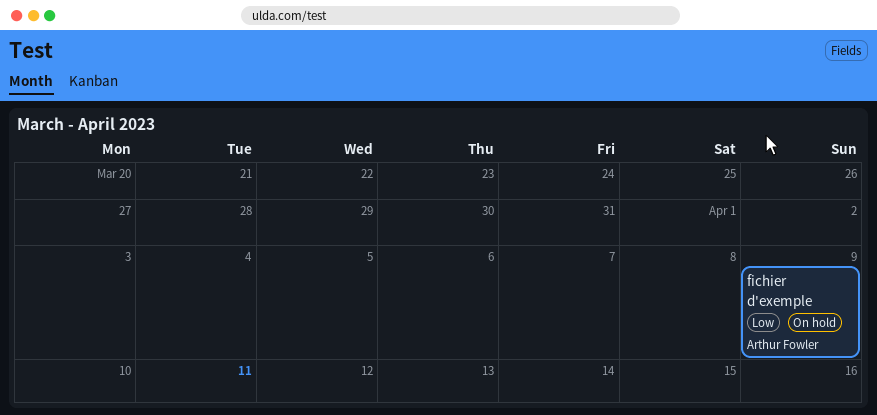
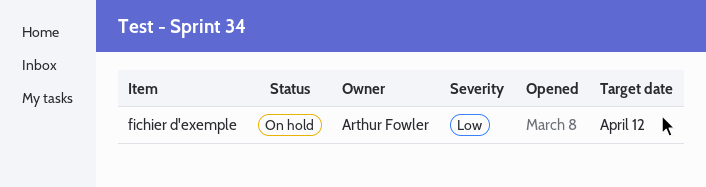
fichier d'exemple, due: Apr 9 -> Apr 12

